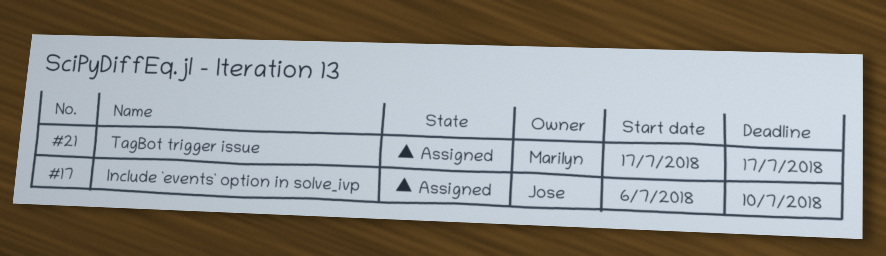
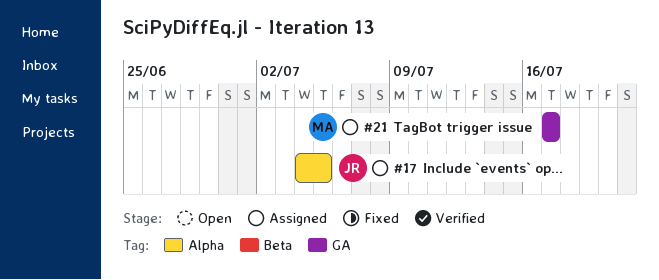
#17, start: Jul 6 -> Jul 4
#17, due: Jul 10 -> Jul 5

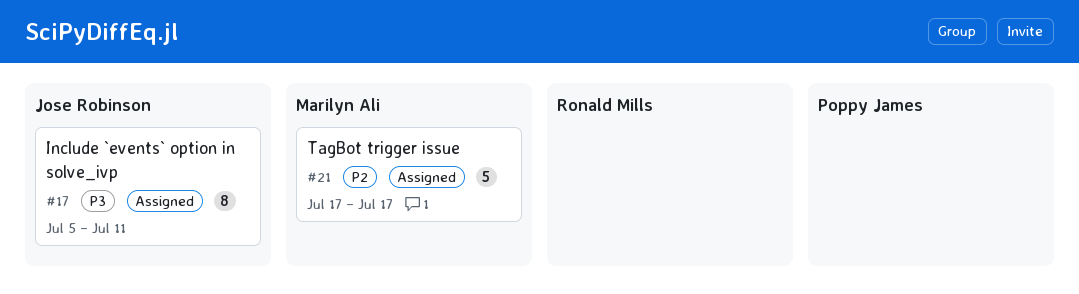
#17, start: Jul 4 -> Jul 5
#17, due: Jul 5 -> Jul 11

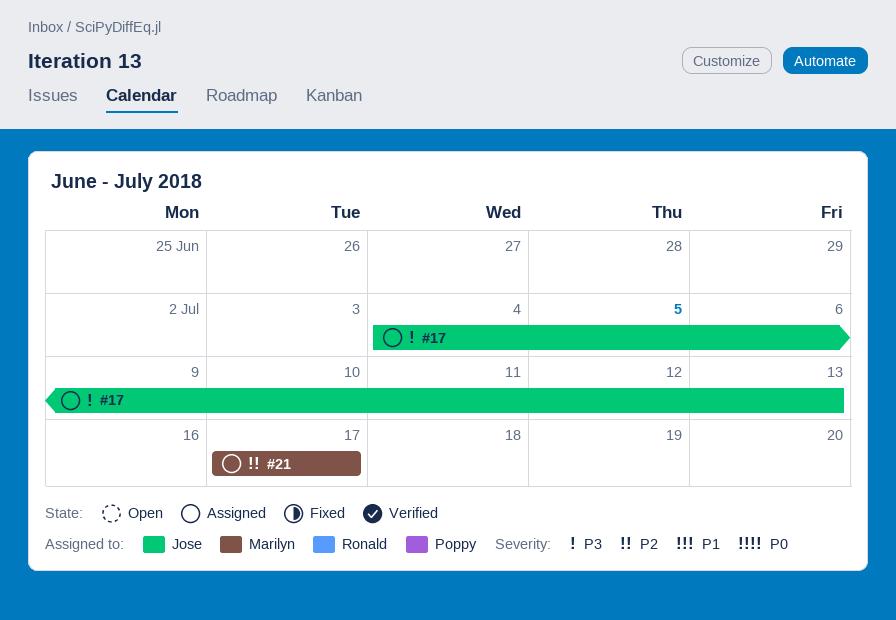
#17, start: Jul 5 -> Jul 4
#17, due: Jul 11 -> Jul 13

